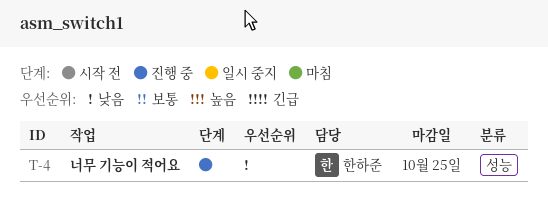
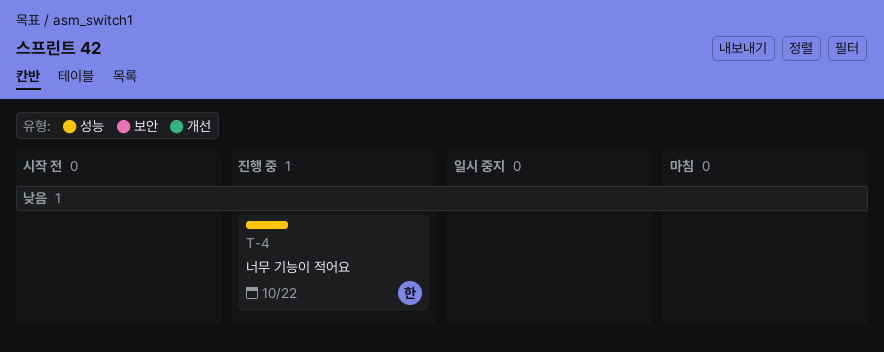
T-4, due: Oct 25 -> Oct 22

